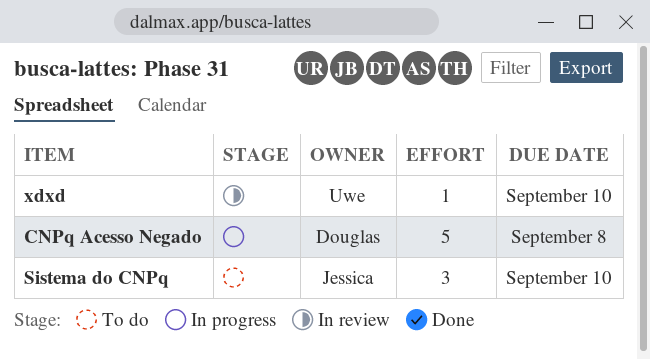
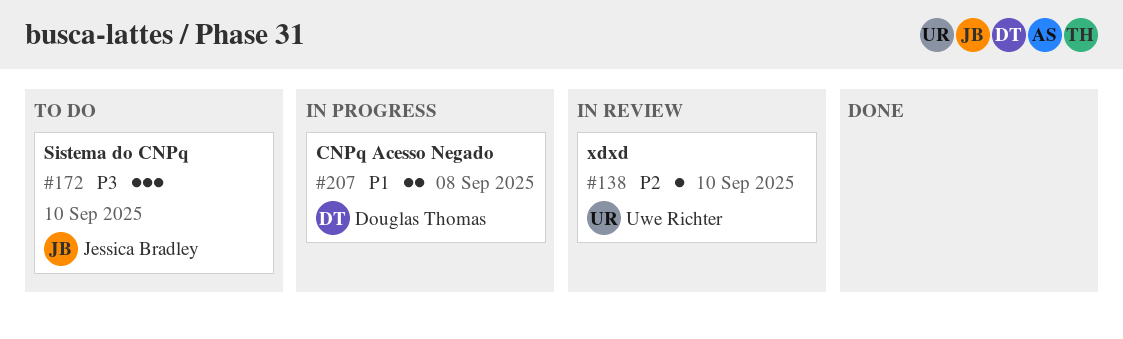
CNPq Acesso Negado, estimate: 5 -> 2

